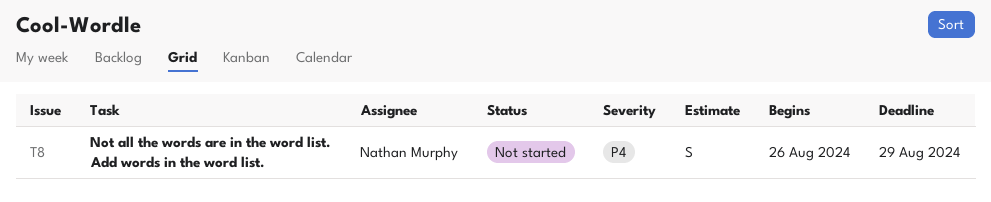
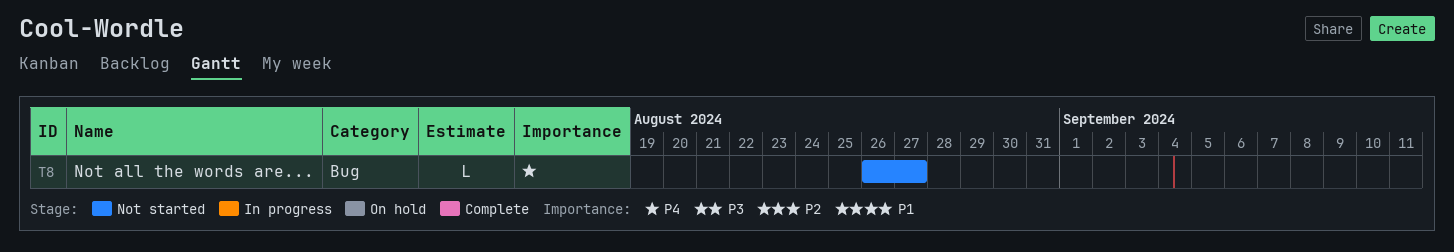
T8, estimate: S -> L
T8, due: Aug 29 -> Aug 27

